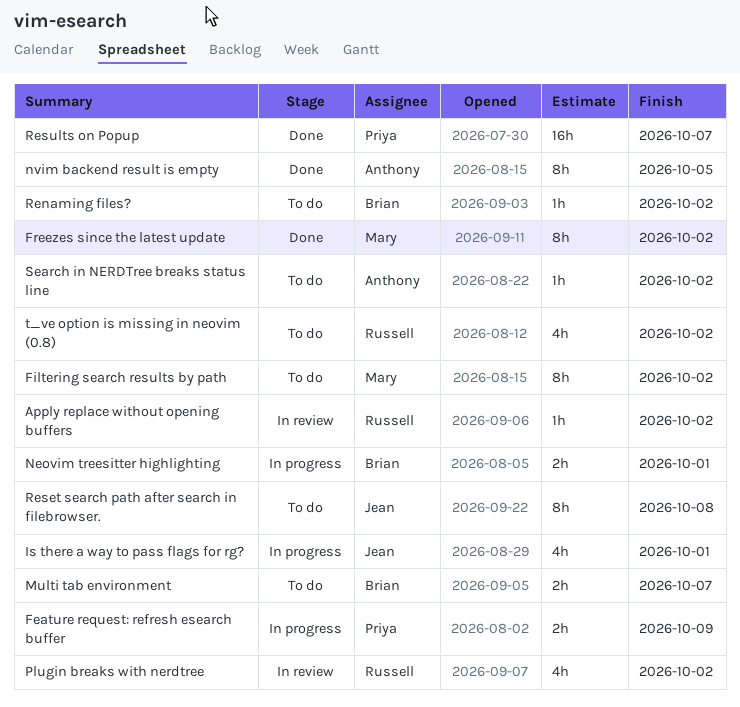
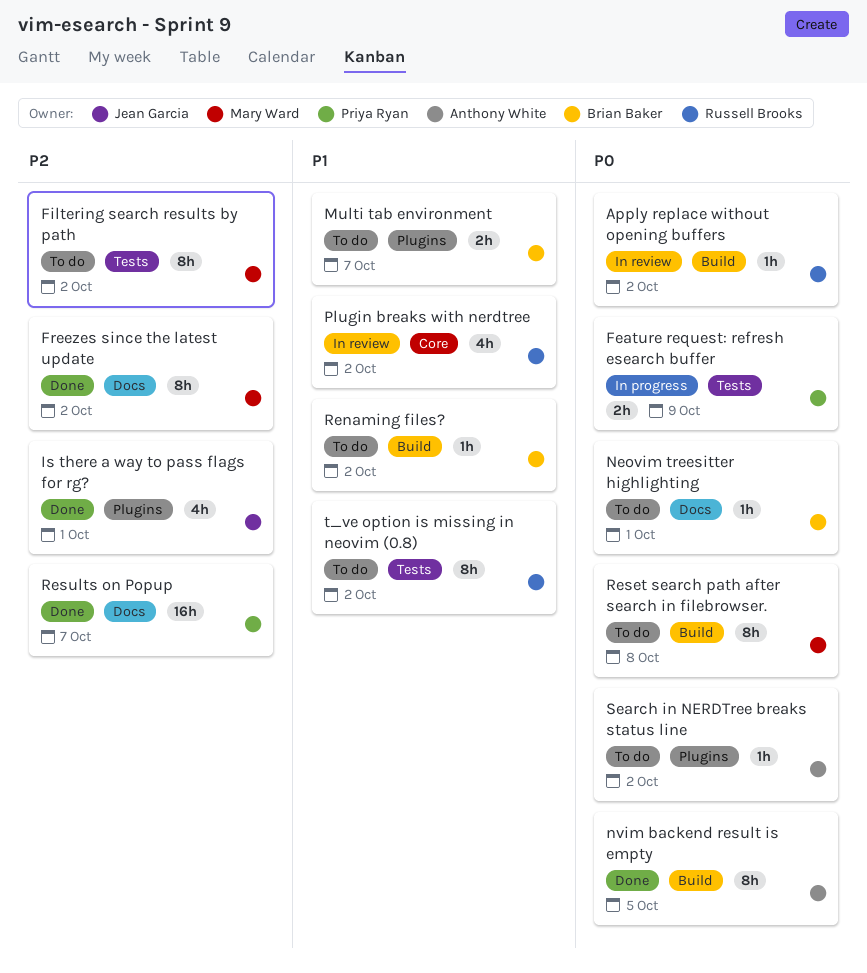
Is there a way to pass flags for rg?, status: In progress -> Done
Neovim treesitter highlighting, status: In progress -> To do
Neovim treesitter highlighting, estimate: 2h -> 1h
Reset search path after search in filebrowser., owner: Jean Garcia -> Mary Ward
t_ve option is missing in neovim (0.8), estimate: 4h -> 8h

